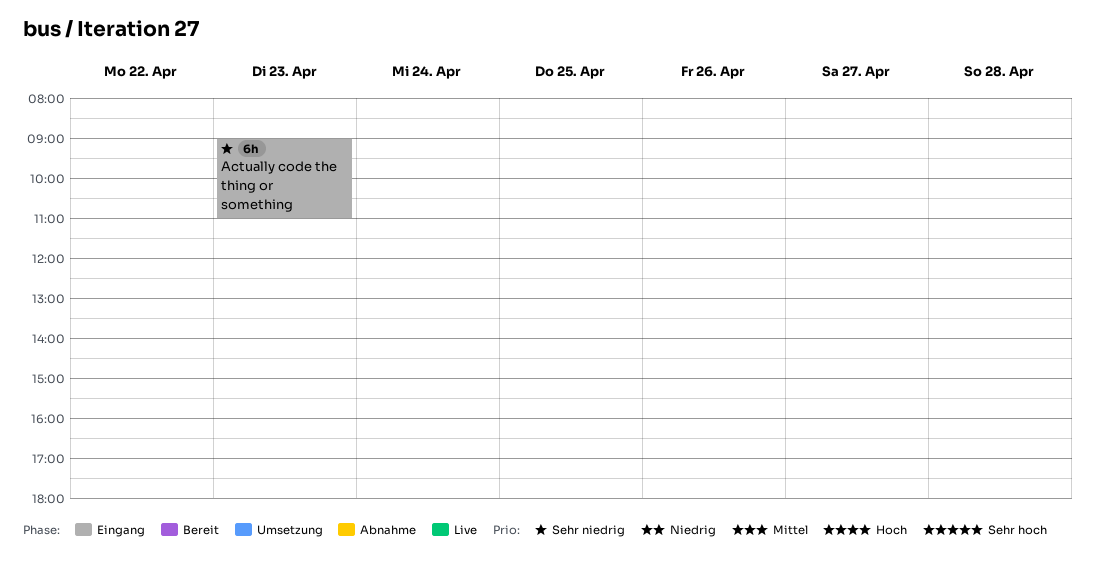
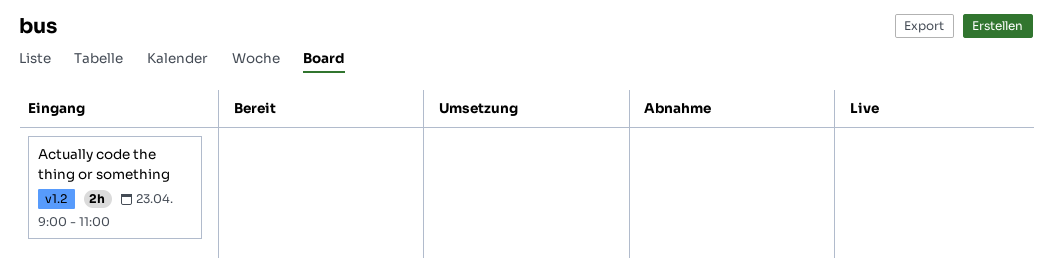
Actually code the thing or something, estimate: 6h -> 2h

